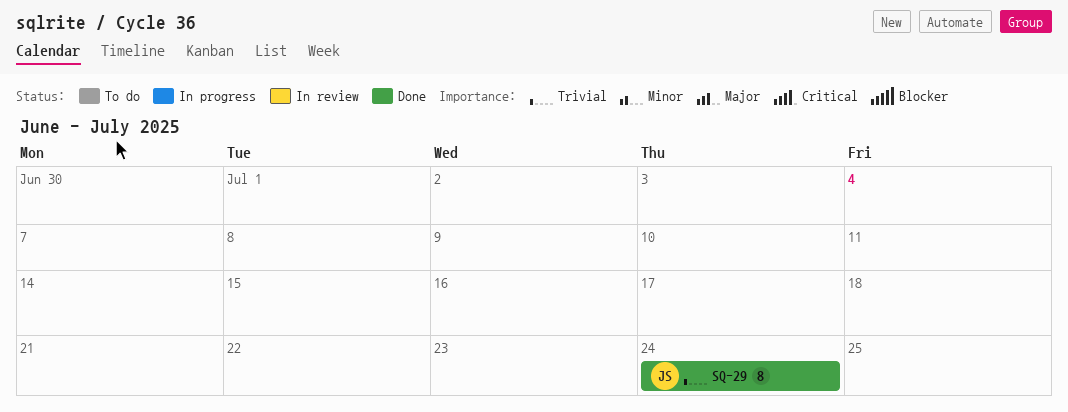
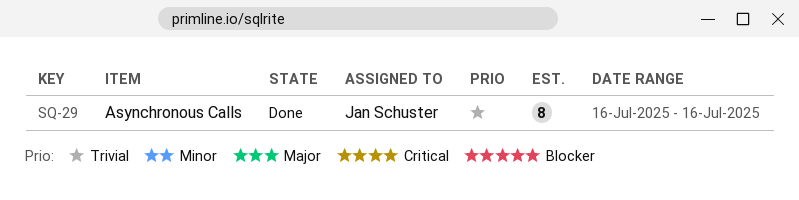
SQ-29, start: Jul 24 -> Jul 16
SQ-29, due: Jul 24 -> Jul 16

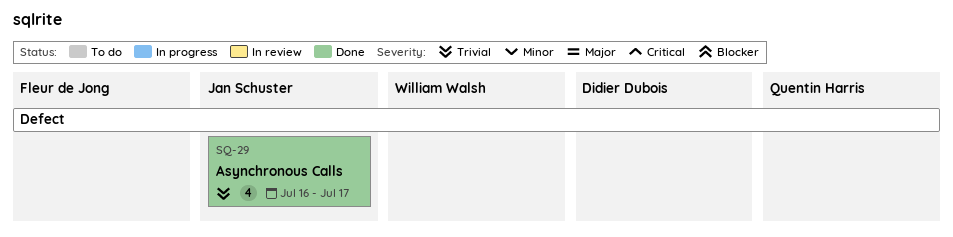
SQ-29, estimate: 8 -> 4
SQ-29, due: Jul 16 -> Jul 17

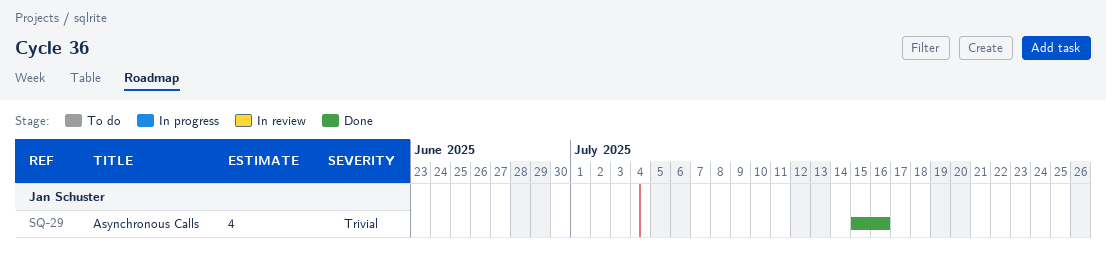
SQ-29, start: Jul 16 -> Jul 15
SQ-29, due: Jul 17 -> Jul 16

